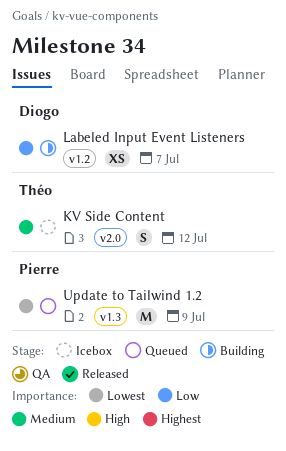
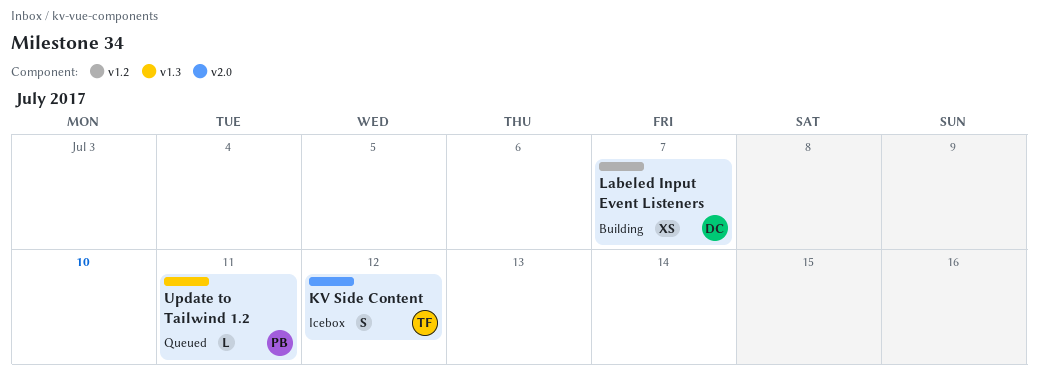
Update to Tailwind 1.2, estimate: M -> L
Update to Tailwind 1.2, due: Jul 9 -> Jul 11

